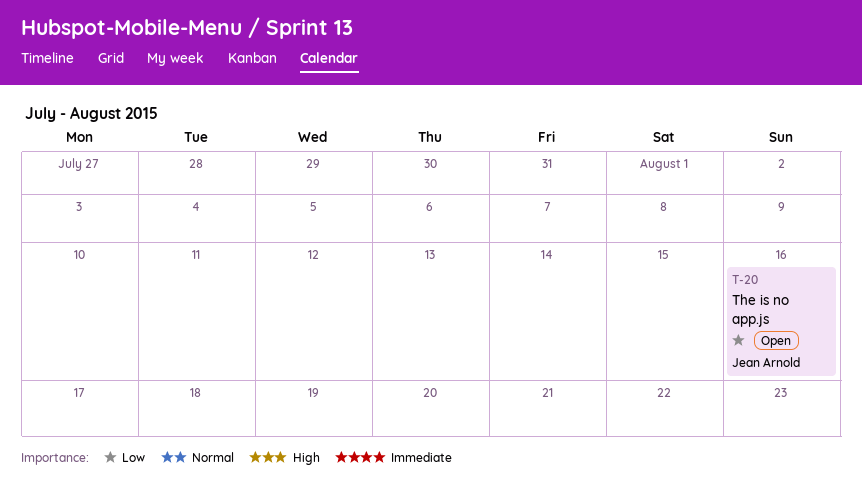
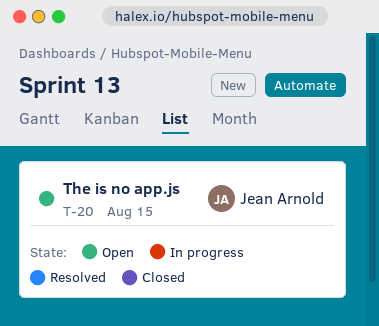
T-20, due: Aug 16 -> Aug 15

